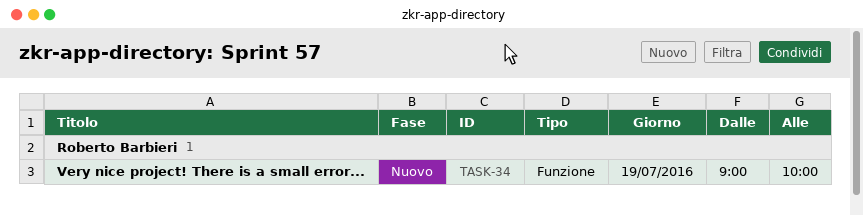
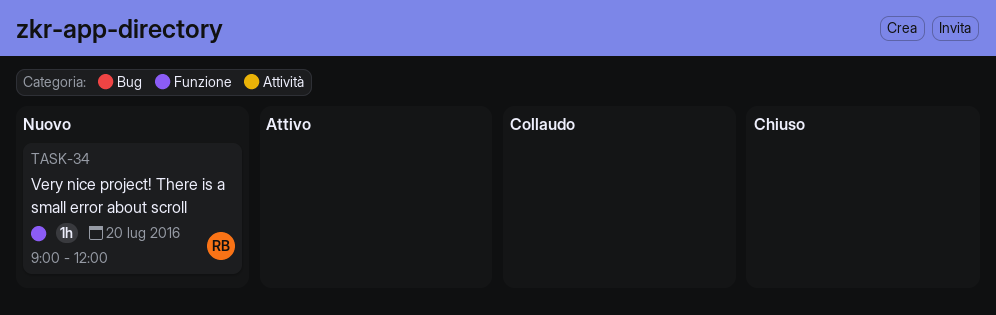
TASK-34, day: Jul 19 -> Jul 20
TASK-34, ends: 10:00 -> 12:00

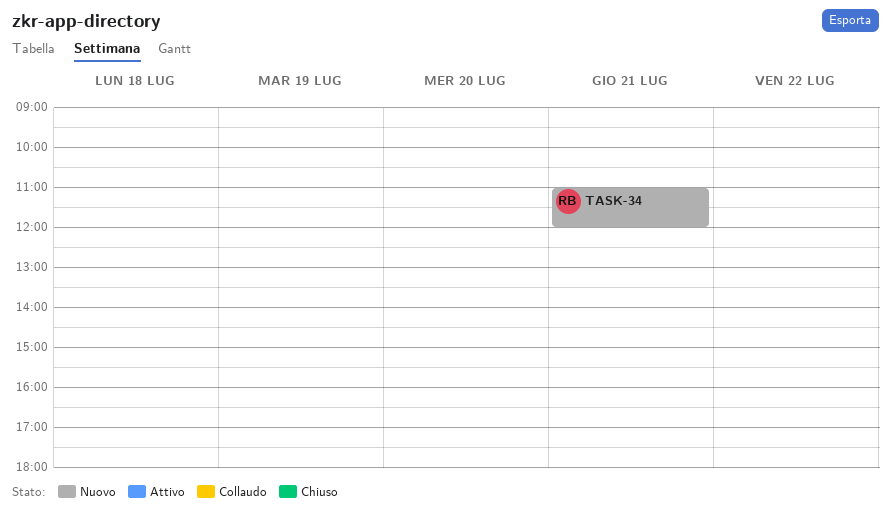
TASK-34, day: Jul 20 -> Jul 21
TASK-34, begins: 09:00 -> 11:00

